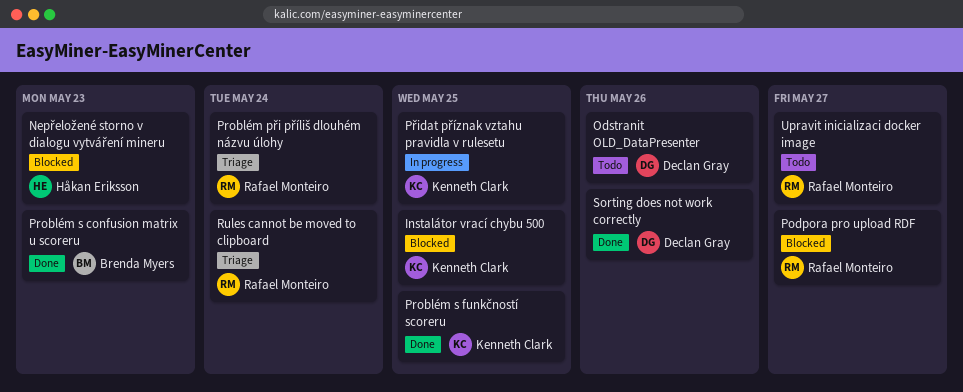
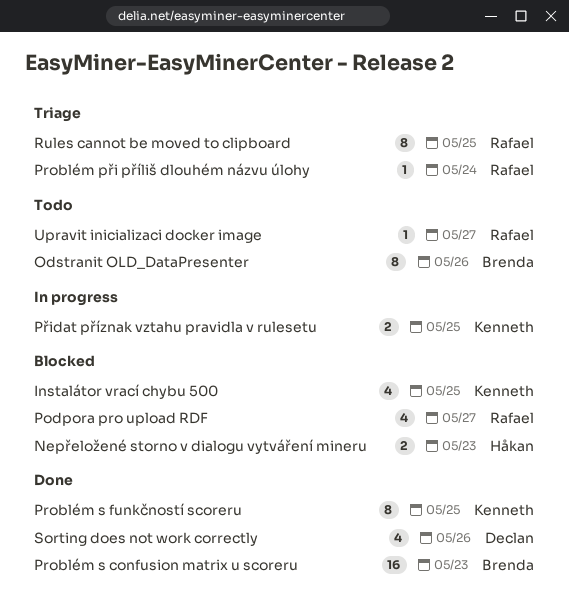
Odstranit OLD_DataPresenter, owner: Declan Gray -> Brenda Myers
Rules cannot be moved to clipboard, due: May 24 -> May 25

